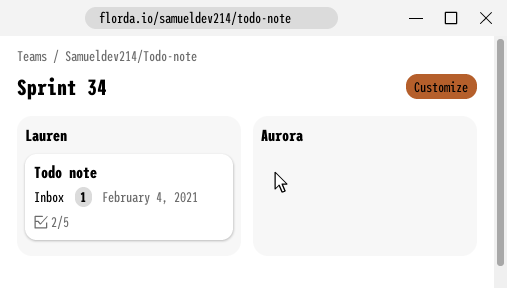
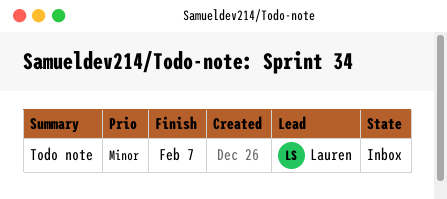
Todo note, due: Feb 4 -> Feb 7

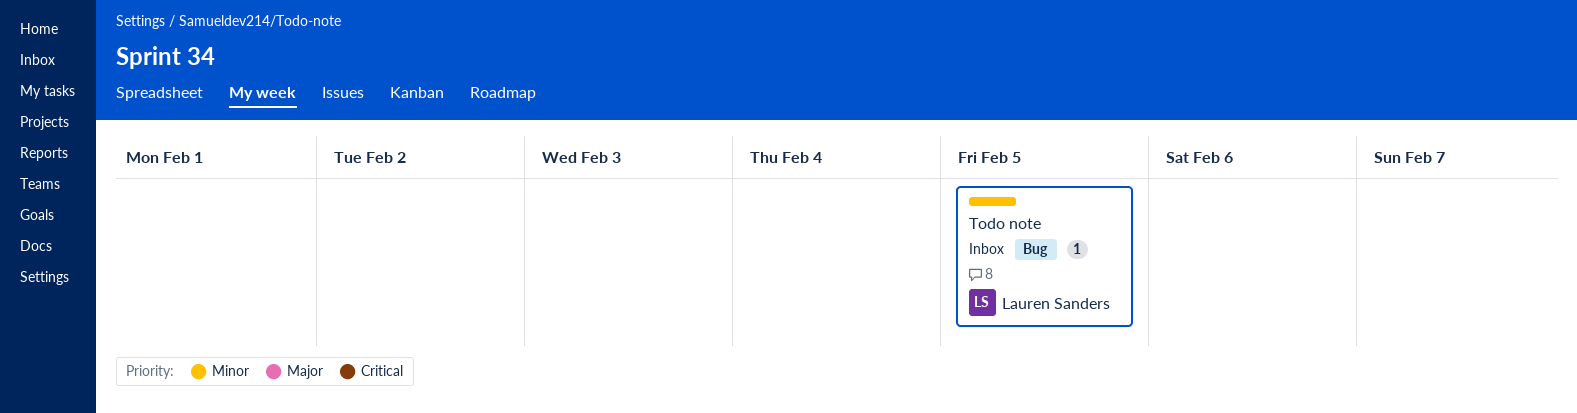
Todo note, due: Feb 7 -> Feb 5

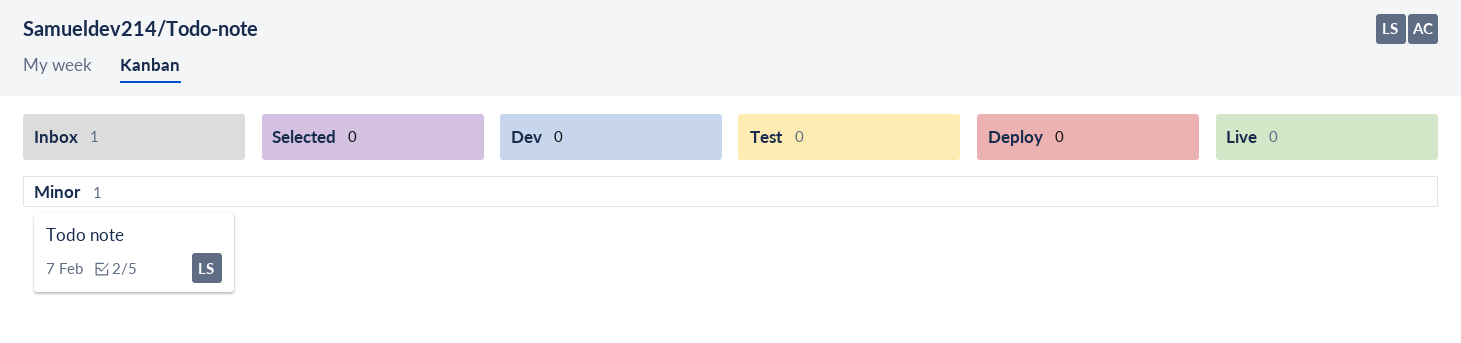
Todo note, due: Feb 5 -> Feb 7

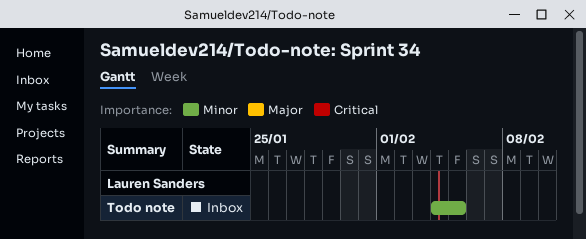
Todo note, due: Feb 7 -> Feb 5

